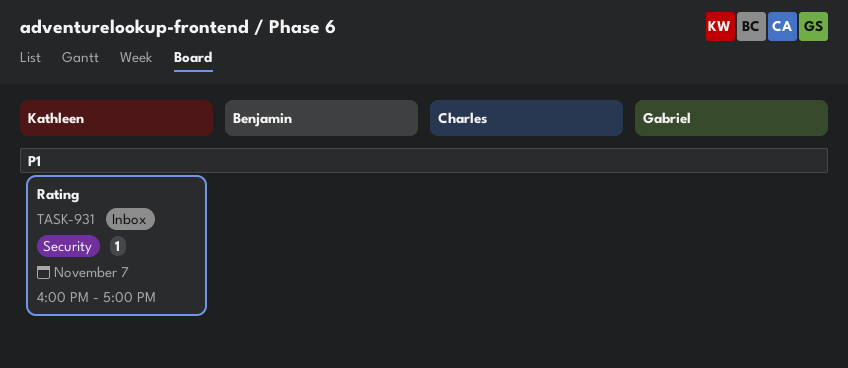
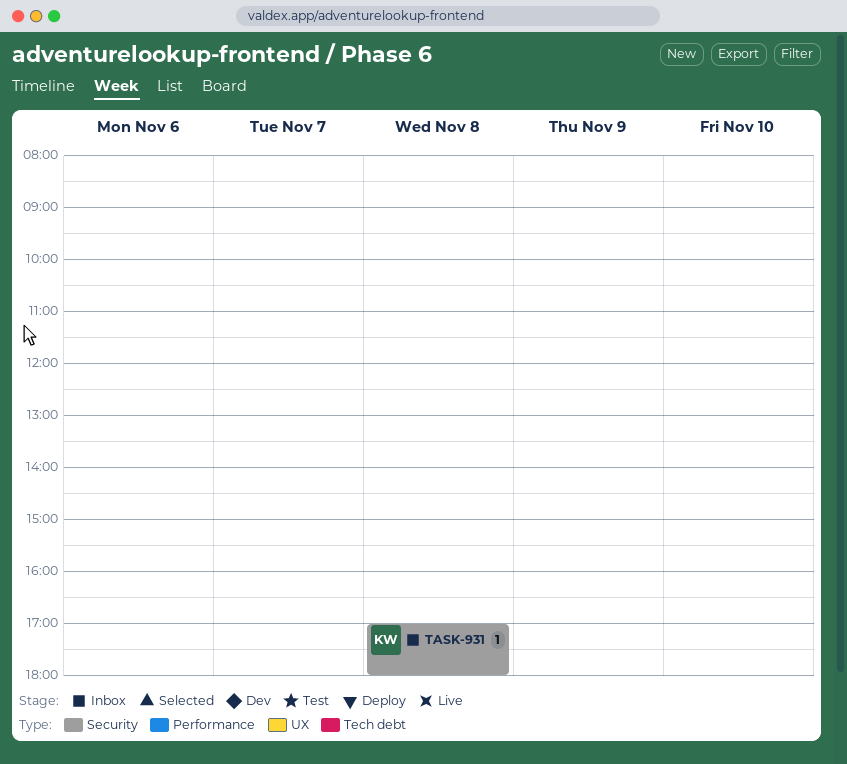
TASK-931, day: Nov 7 -> Nov 8
TASK-931, begins: 16:00 -> 17:00
TASK-931, ends: 17:00 -> 18:00

